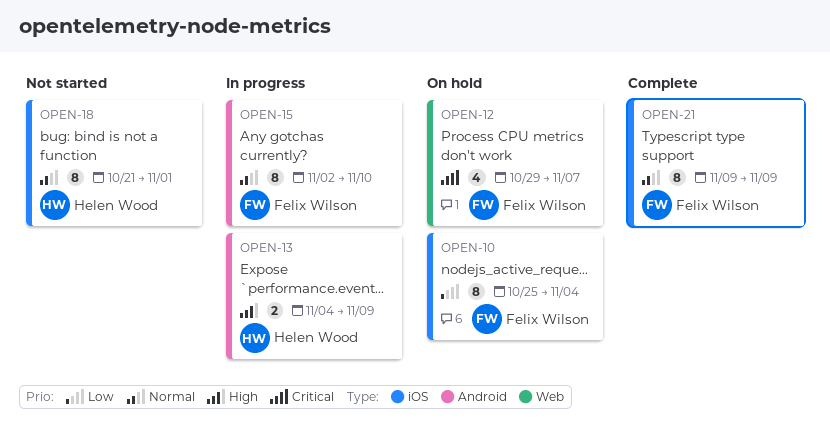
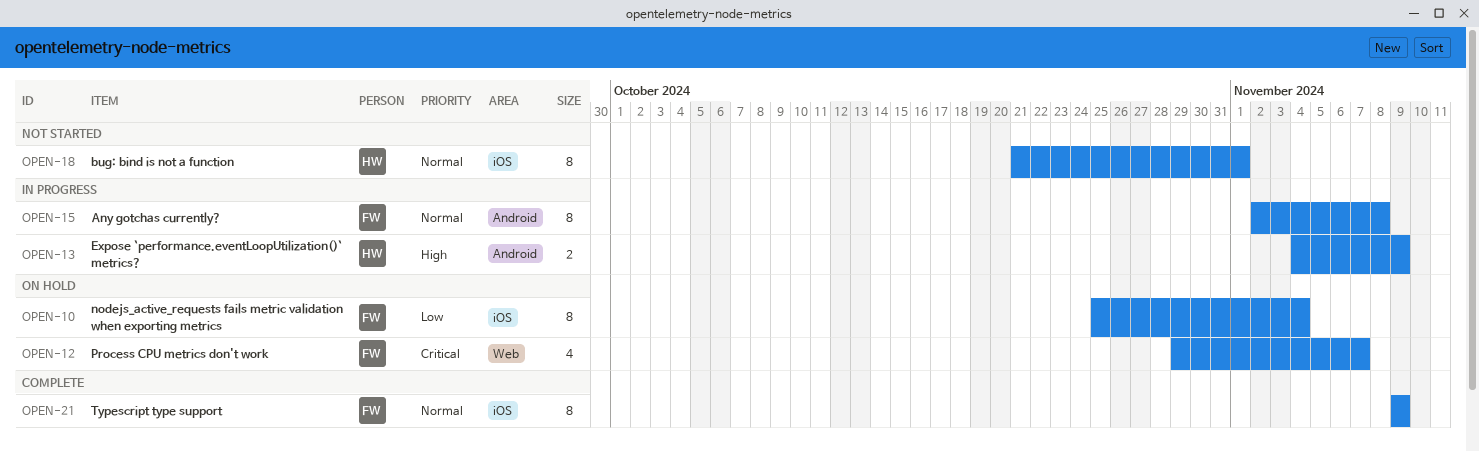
OPEN-15, due: Nov 10 -> Nov 8

